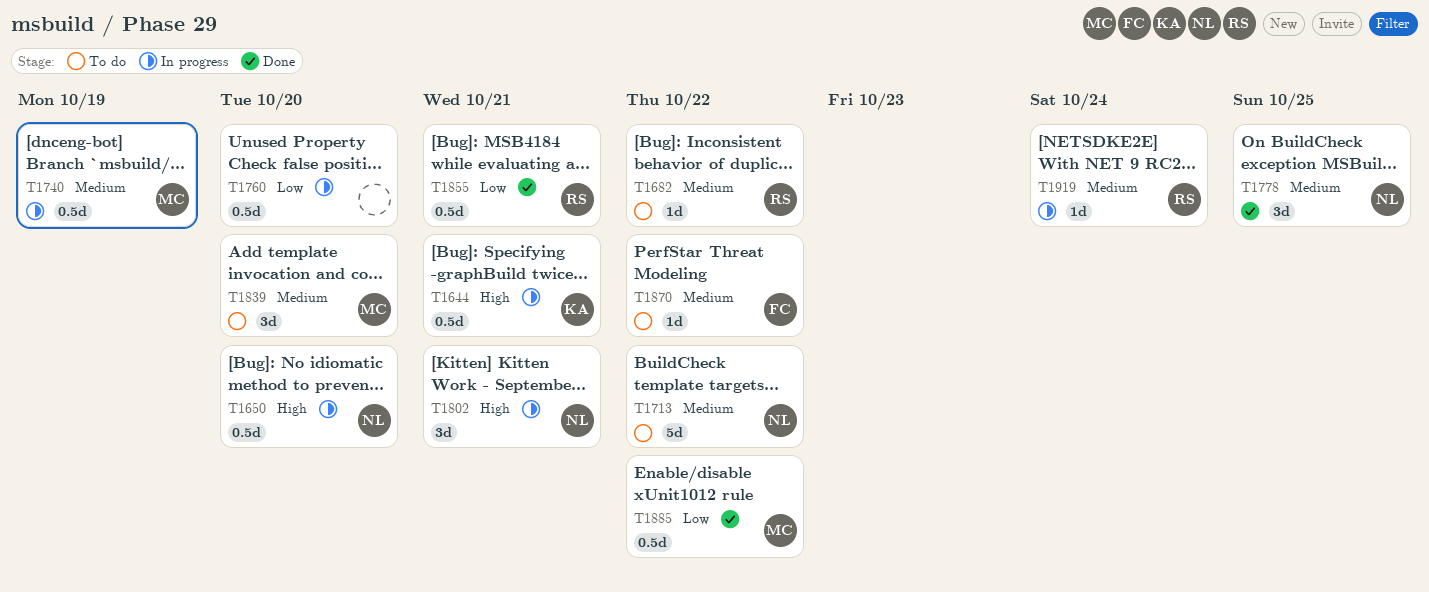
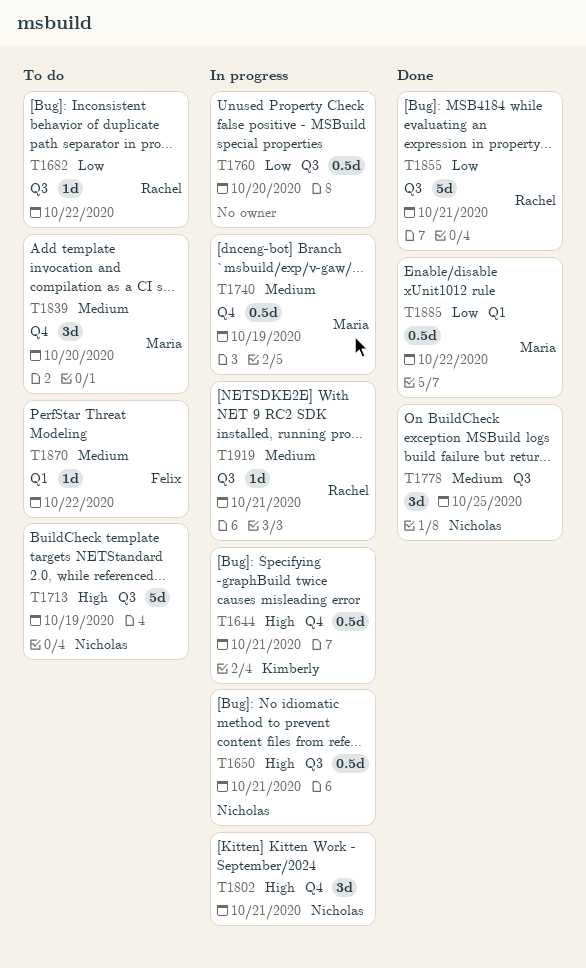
T1650, due: Oct 20 -> Oct 21
T1682, priority: Medium -> Low
T1713, priority: Medium -> High
T1713, due: Oct 22 -> Oct 19
T1855, estimate: 0.5d -> 5d
T1919, due: Oct 24 -> Oct 21

